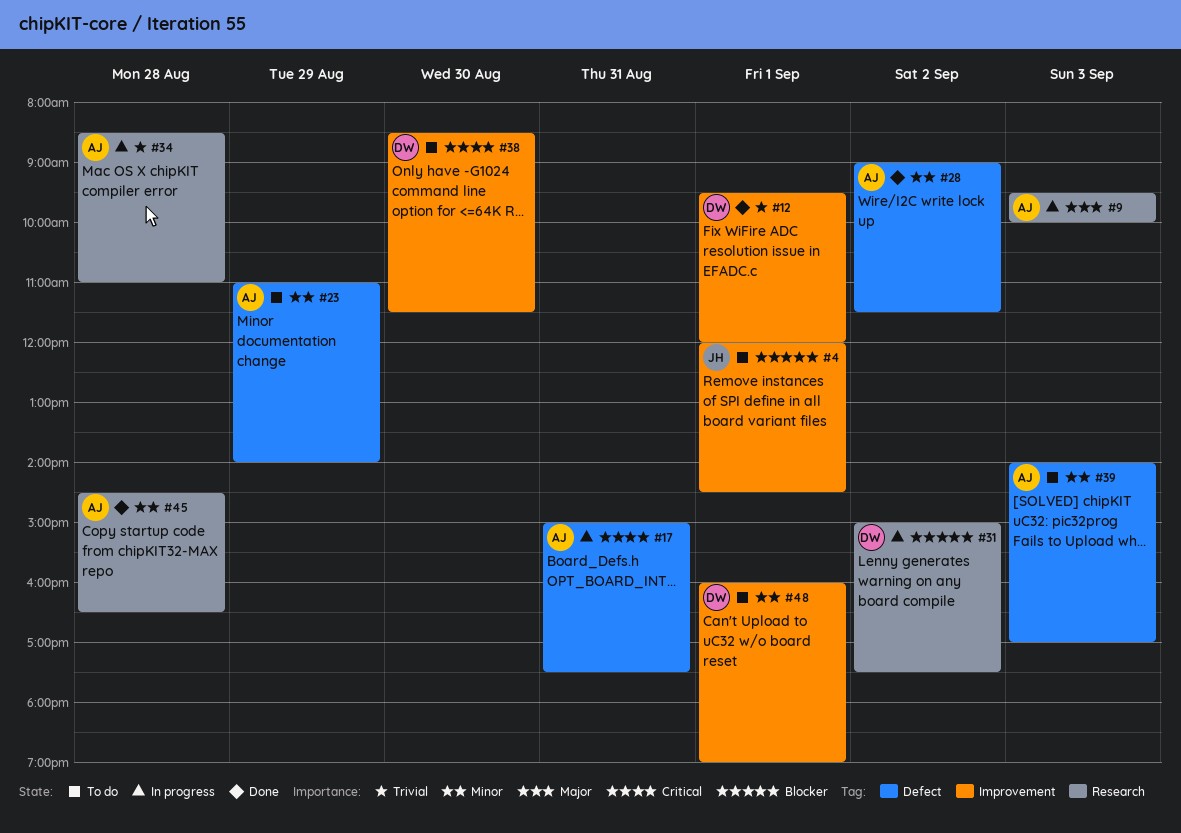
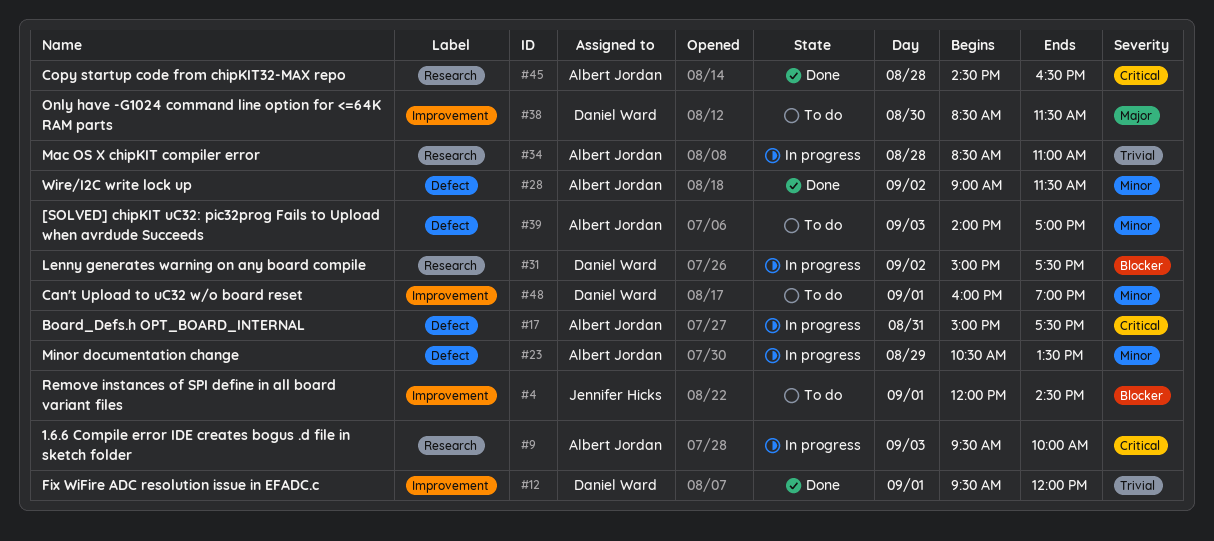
#9, priority: Major -> Critical
#23, status: To do -> In progress
#23, begins: 11:00 -> 10:30
#23, ends: 14:00 -> 13:30
#38, priority: Critical -> Major
#45, priority: Minor -> Critical

